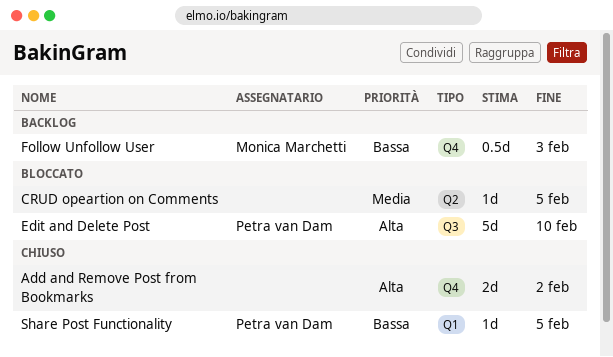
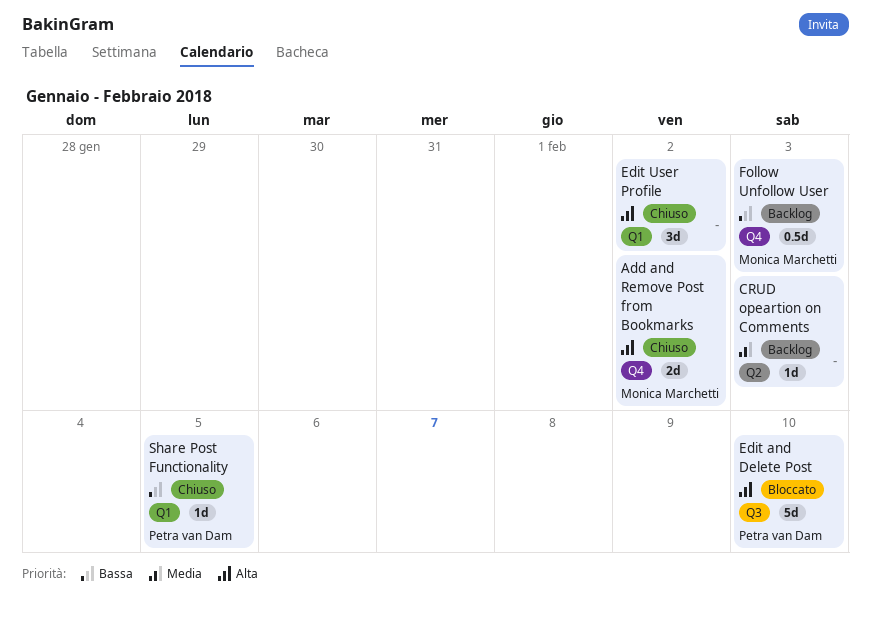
Add and Remove Post from Bookmarks, owner: none -> Monica Marchetti
CRUD opeartion on Comments, status: Bloccato -> Backlog
CRUD opeartion on Comments, due: Feb 5 -> Feb 3
Edit User Profile: none -> present

